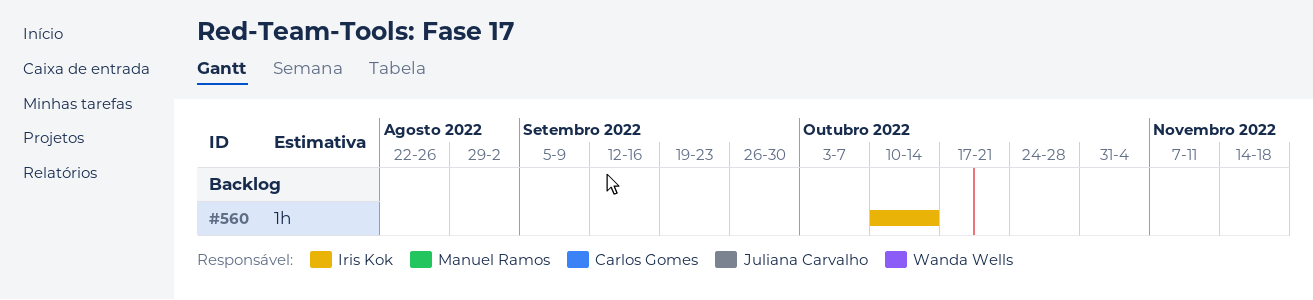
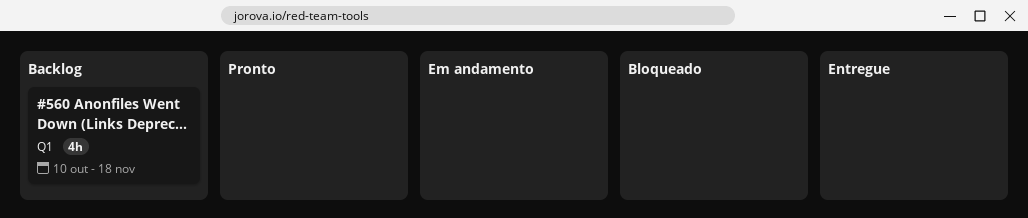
#560, estimate: 1h -> 4h
#560, due: Oct 14 -> Nov 18

